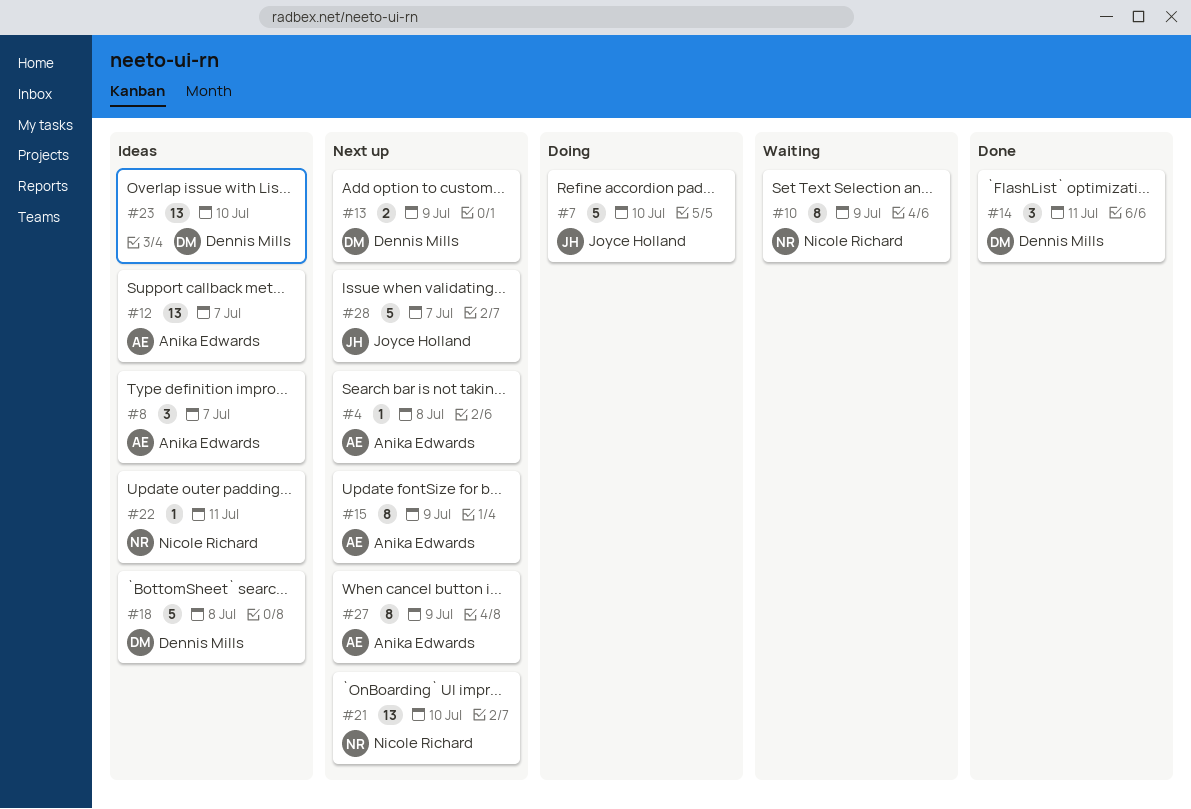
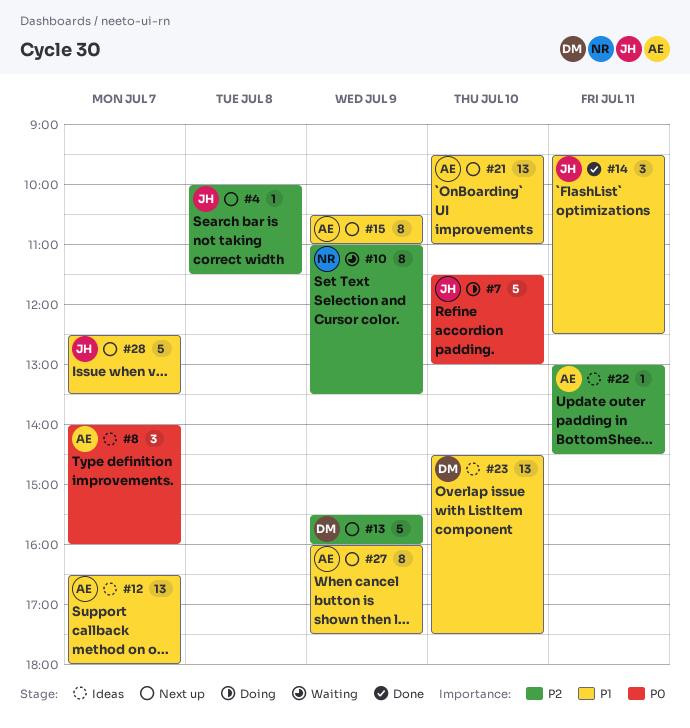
#4, owner: Anika Edwards -> Joyce Holland
#13, estimate: 2 -> 5
#14, owner: Dennis Mills -> Joyce Holland
#18: present -> none
#21, owner: Nicole Richard -> Anika Edwards
#22, owner: Nicole Richard -> Anika Edwards

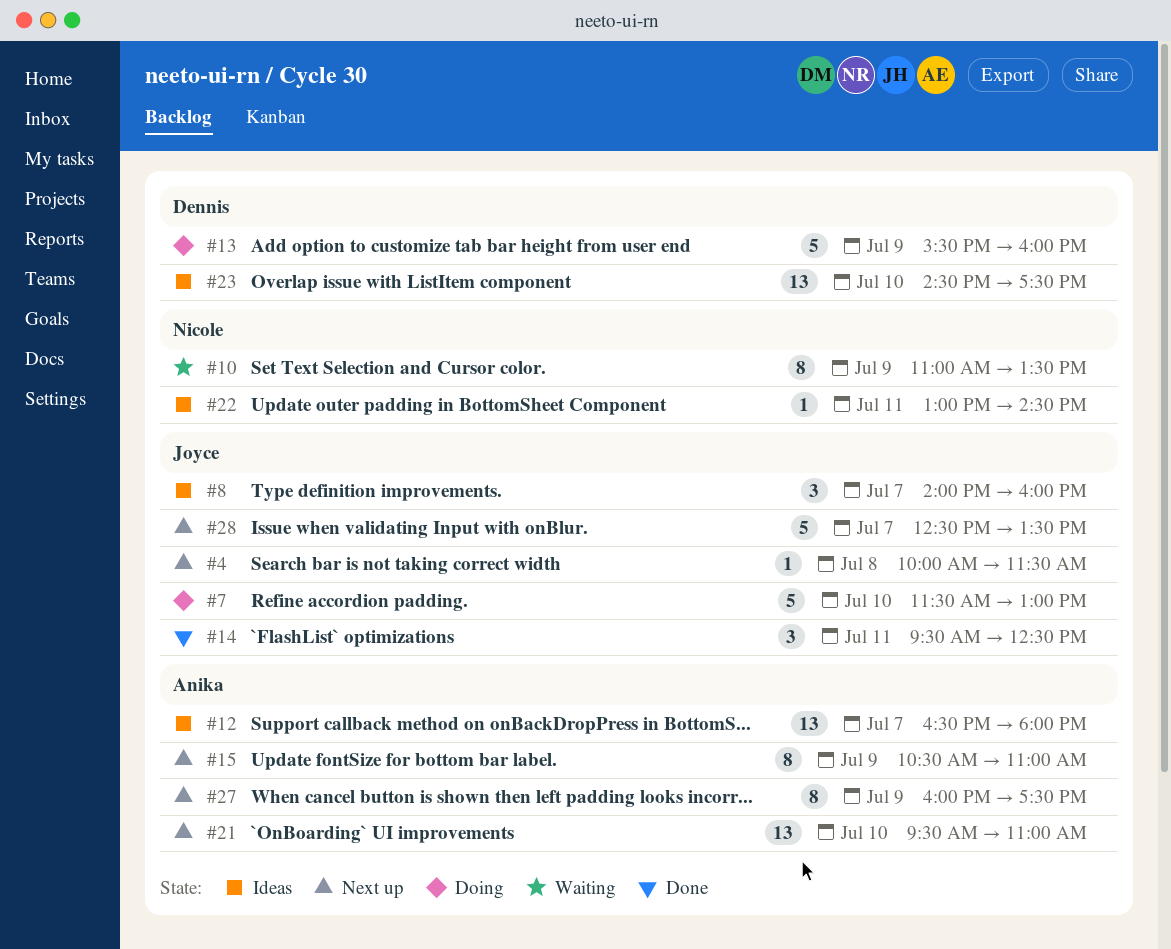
#8, owner: Anika -> Joyce
#13, status: Next up -> Doing
#22, owner: Anika -> Nicole

